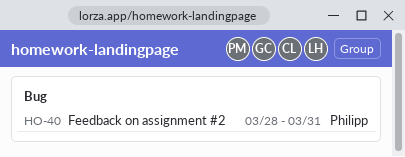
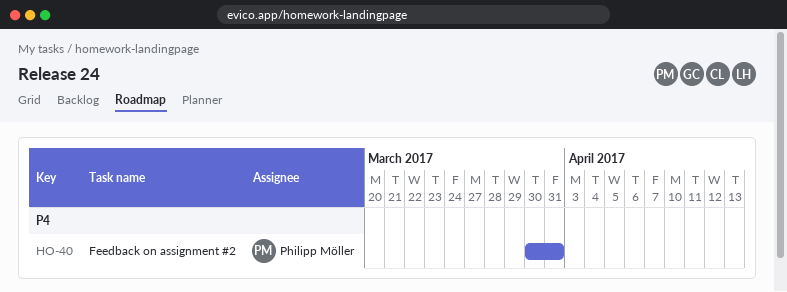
HO-40, start: Mar 28 -> Mar 30

